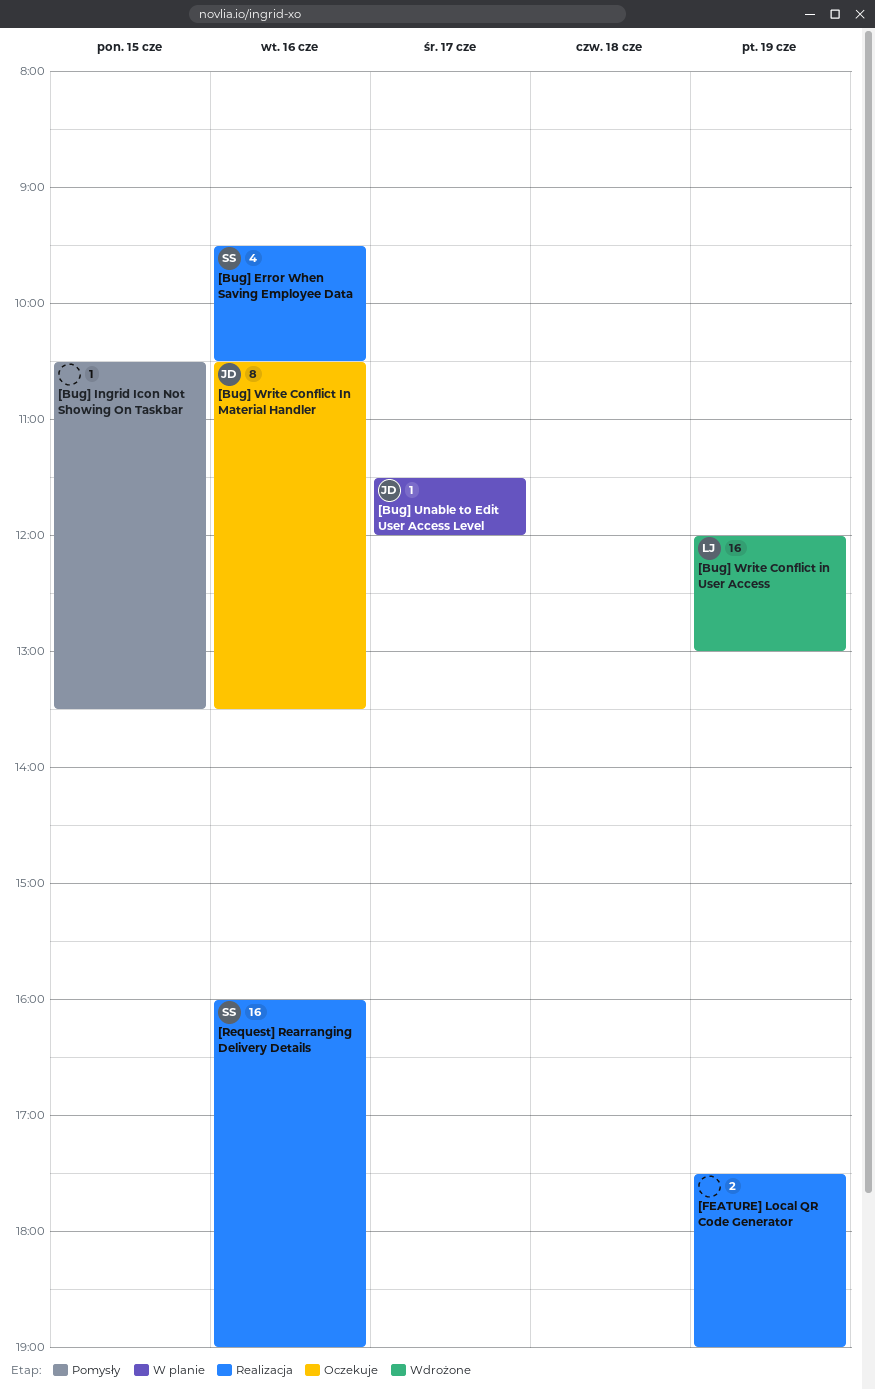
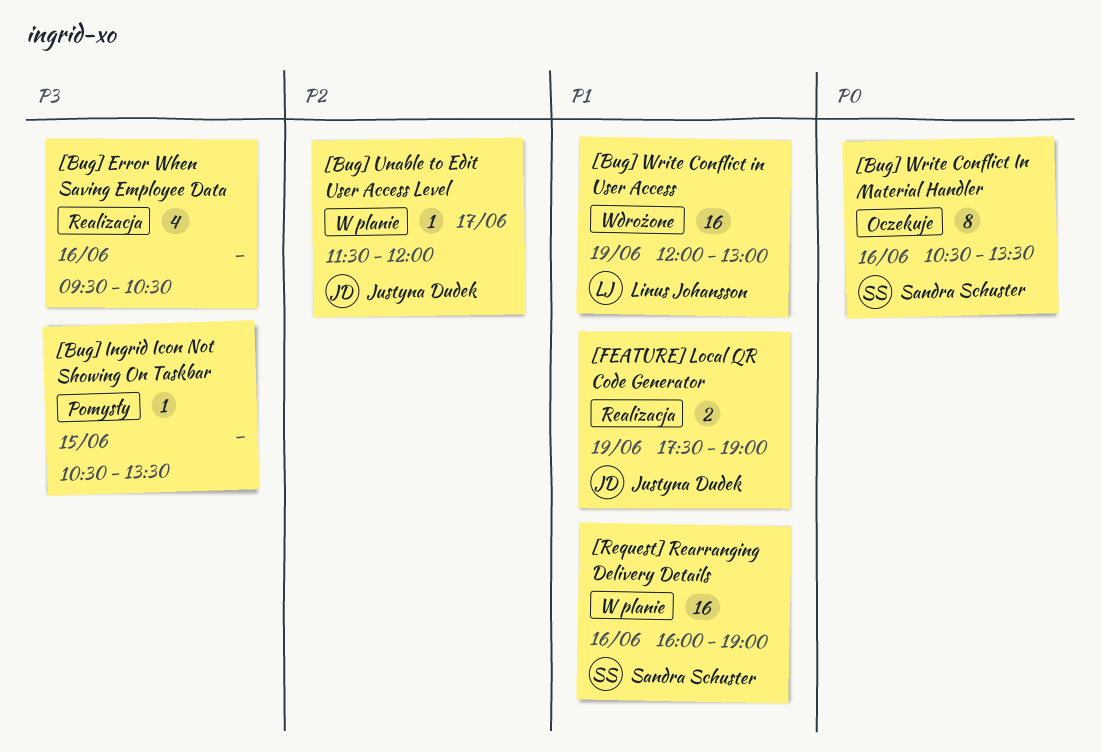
[Bug] Error When Saving Employee Data, owner: Sandra Schuster -> none
[Bug] Write Conflict In Material Handler, owner: Justyna Dudek -> Sandra Schuster
[FEATURE] Local QR Code Generator, owner: none -> Justyna Dudek
[Request] Rearranging Delivery Details, status: Realizacja -> W planie

